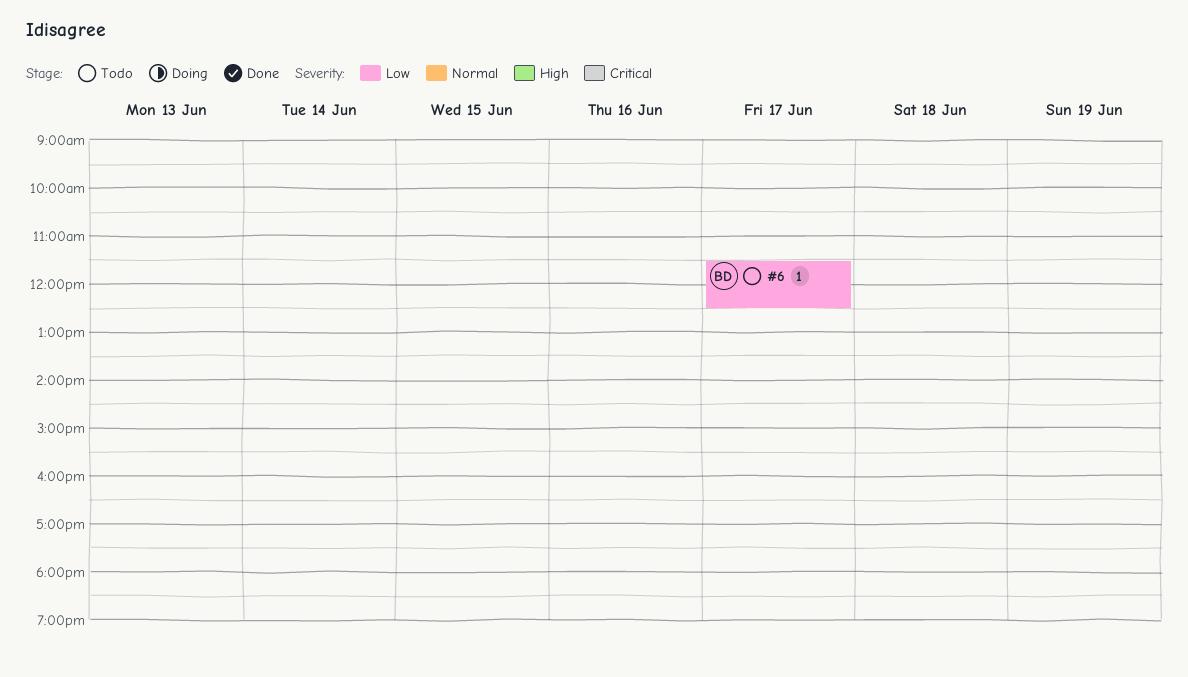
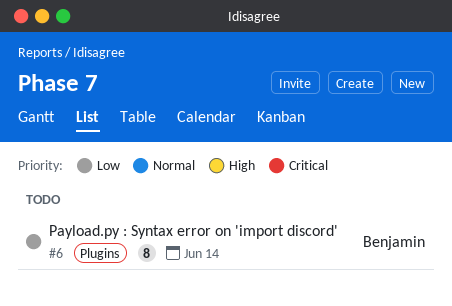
#6, estimate: 1 -> 8
#6, day: Jun 17 -> Jun 14

